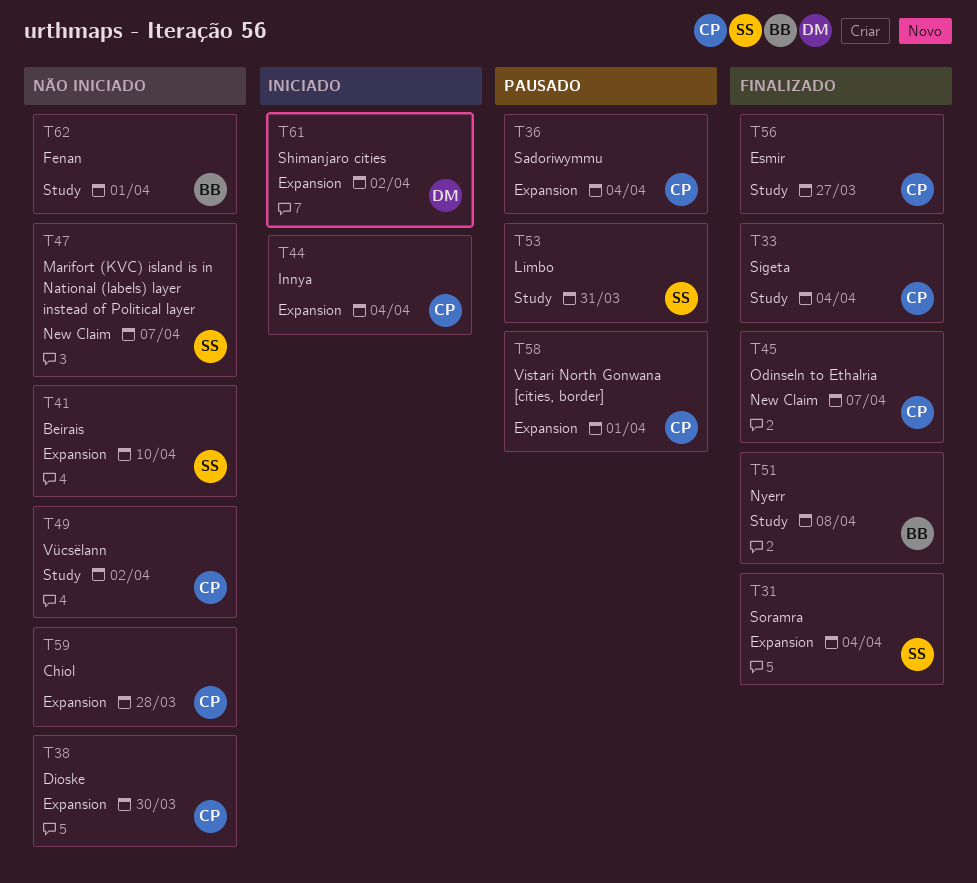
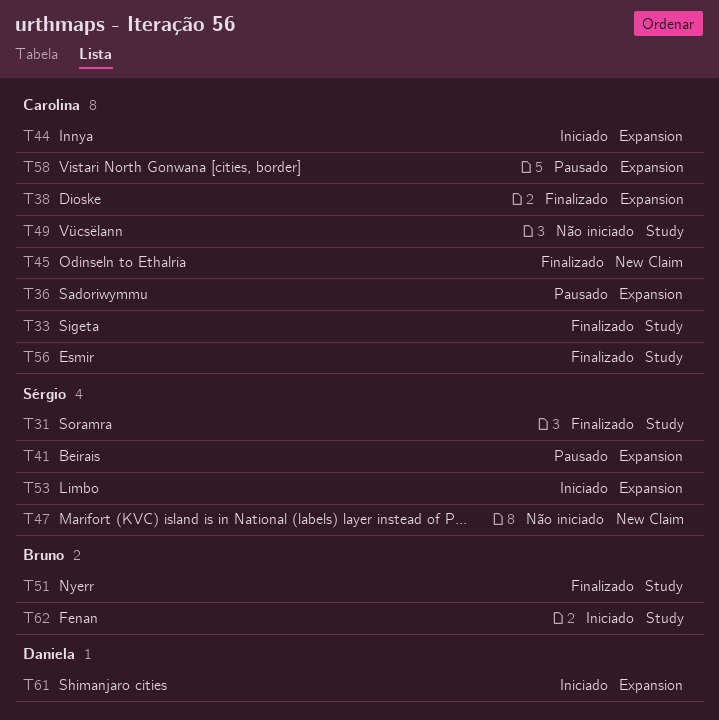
T31, label: Expansion -> Study
T38, status: Não iniciado -> Finalizado
T41, status: Não iniciado -> Pausado
T53, status: Pausado -> Iniciado
T53, label: Study -> Expansion
T59: present -> none
T62, status: Não iniciado -> Iniciado

